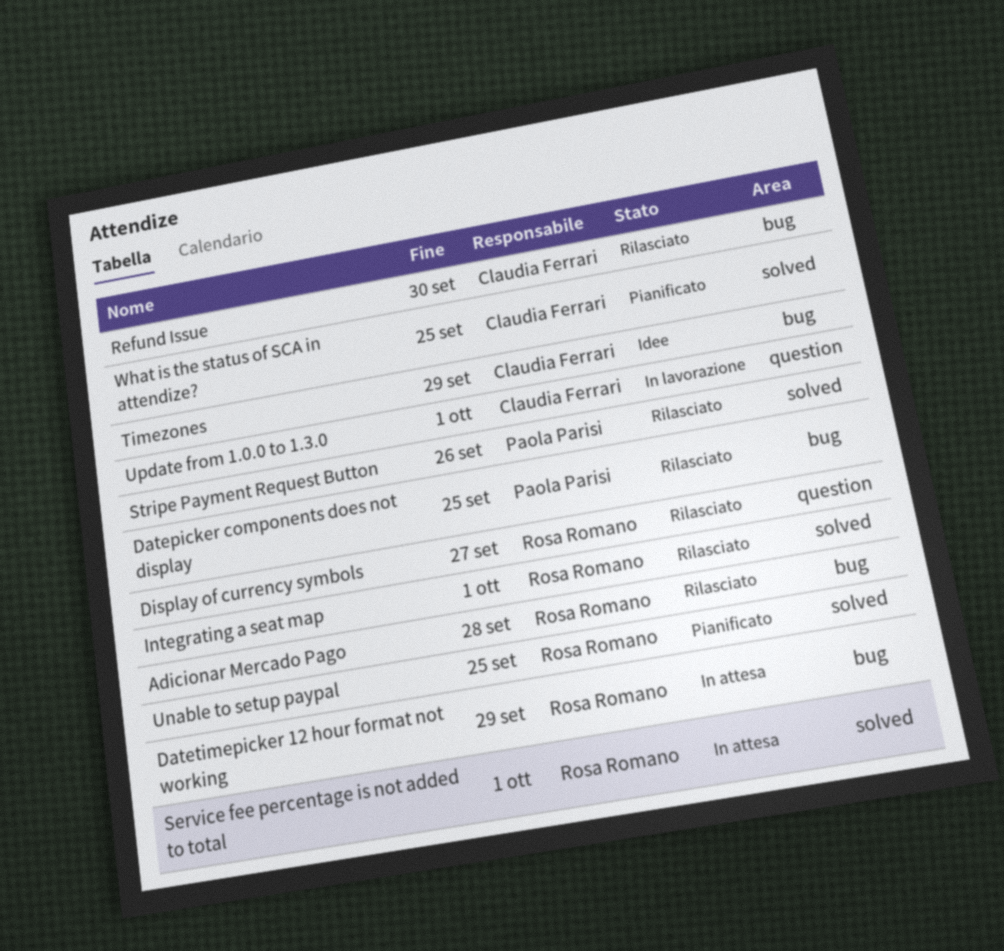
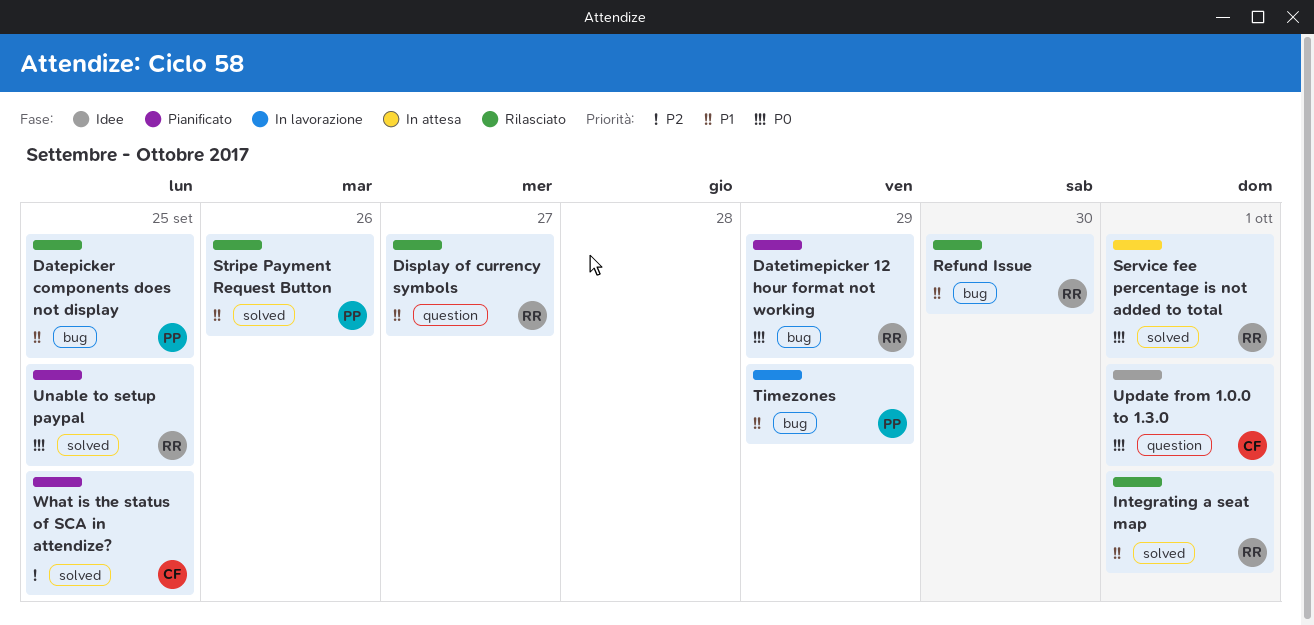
Adicionar Mercado Pago: present -> none
Datetimepicker 12 hour format not working, status: In attesa -> Pianificato
Refund Issue, owner: Claudia Ferrari -> Rosa Romano
Timezones, status: Idee -> In lavorazione
Timezones, owner: Claudia Ferrari -> Paola Parisi
Update from 1.0.0 to 1.3.0, status: In lavorazione -> Idee

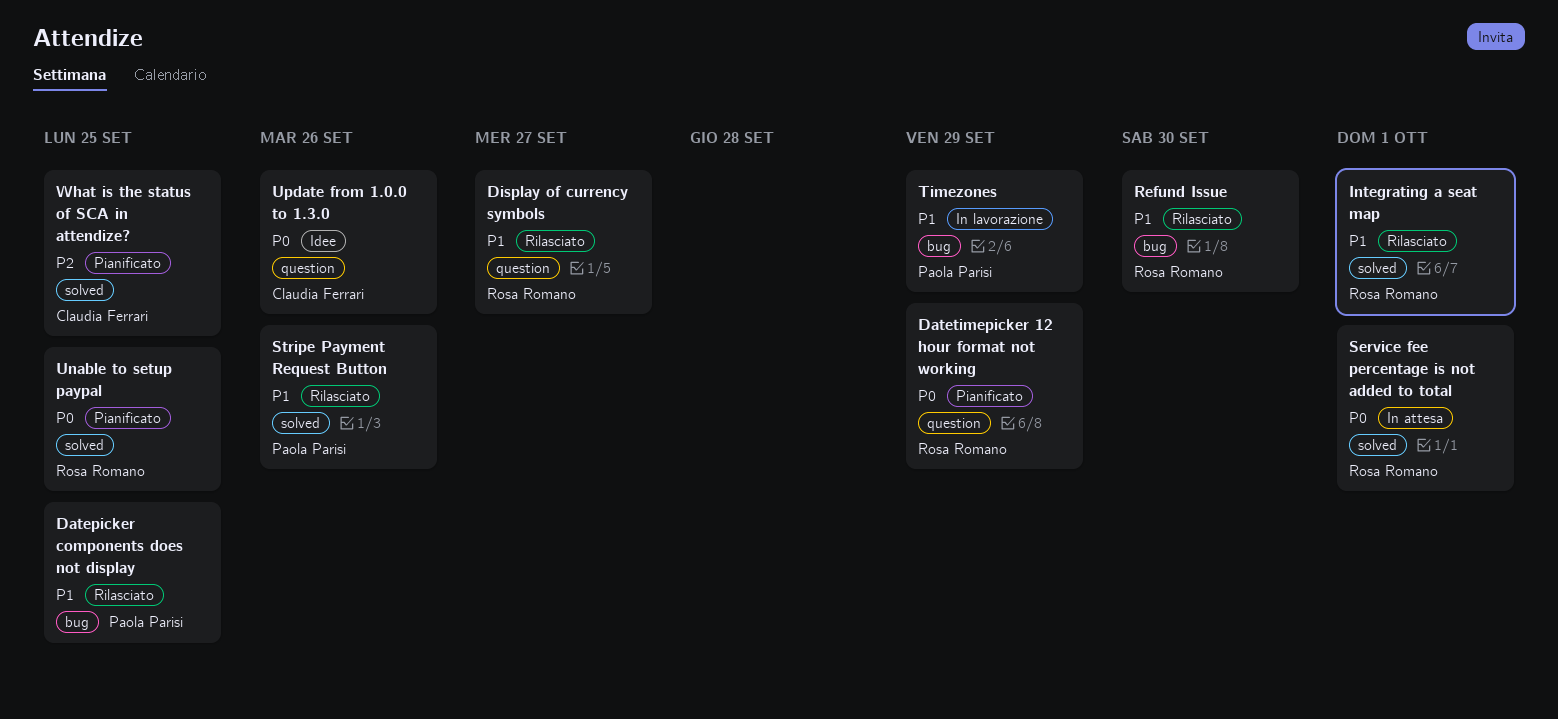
Datetimepicker 12 hour format not working, label: bug -> question
Update from 1.0.0 to 1.3.0, due: Oct 1 -> Sep 26

